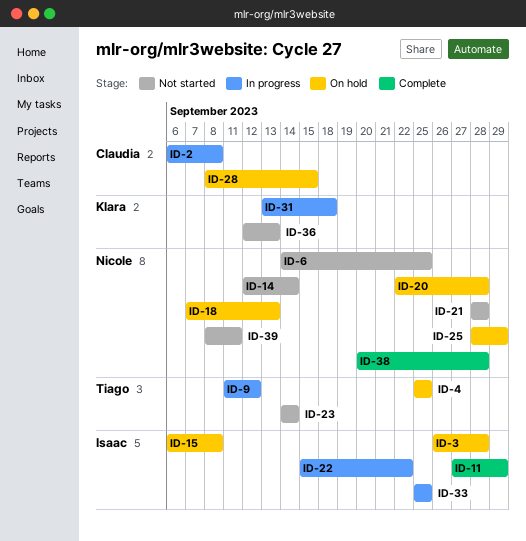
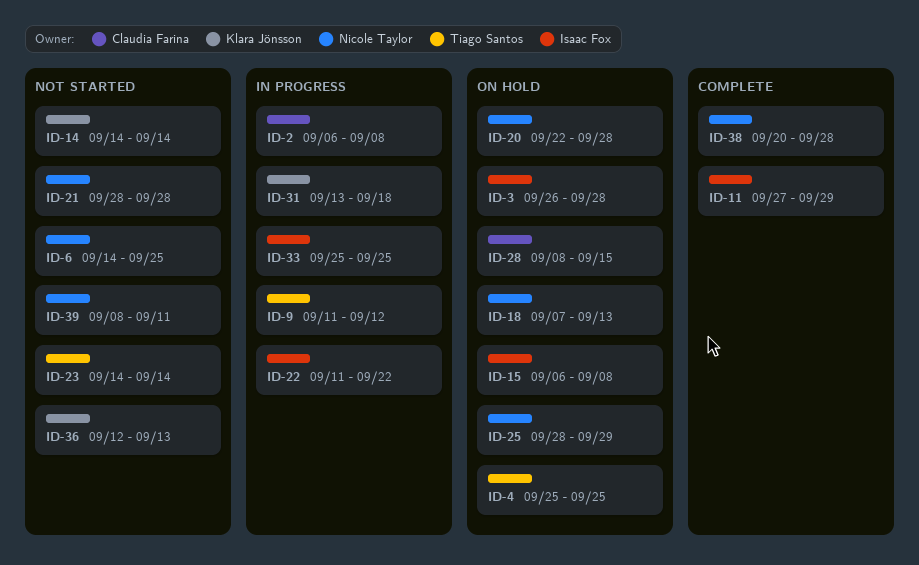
ID-14, owner: Nicole Taylor -> Klara Jönsson
ID-14, start: Sep 12 -> Sep 14
ID-22, start: Sep 15 -> Sep 11

